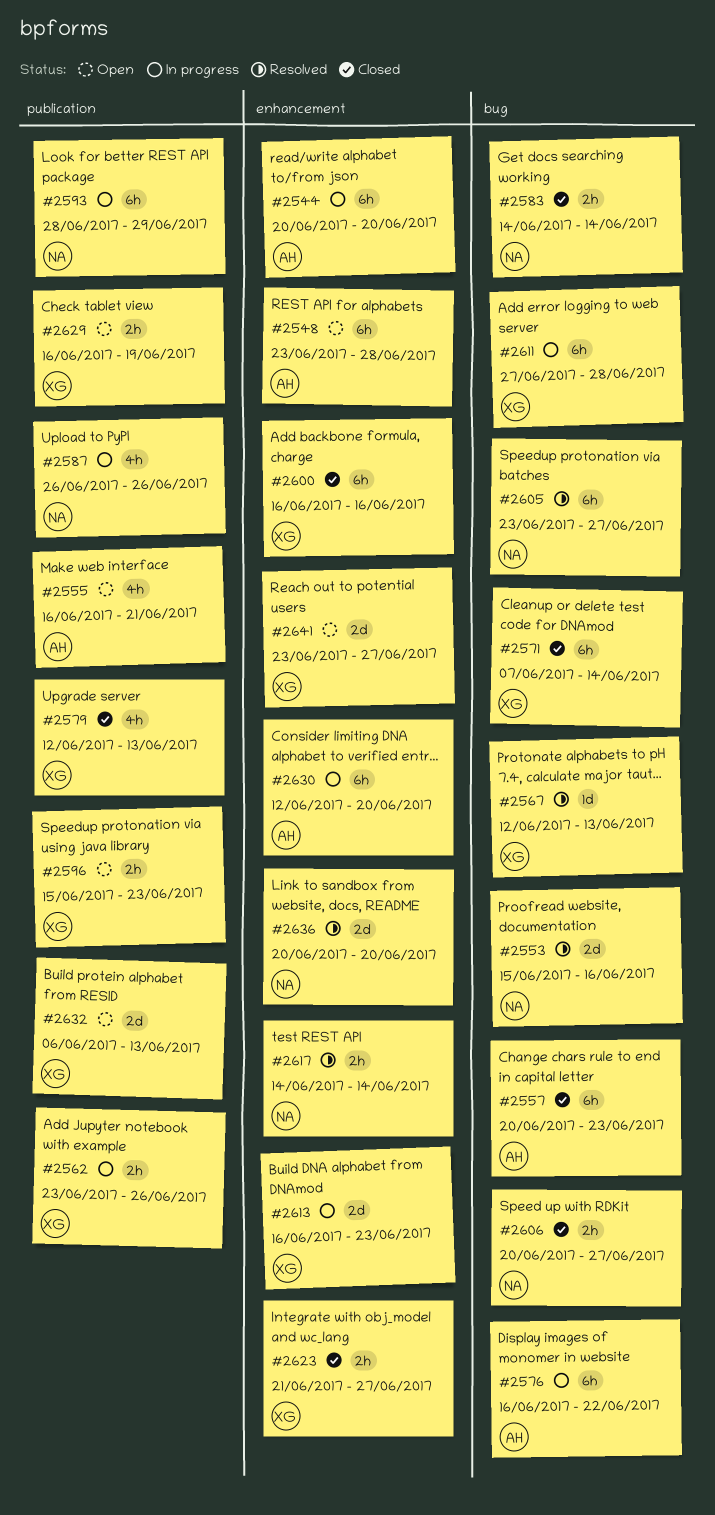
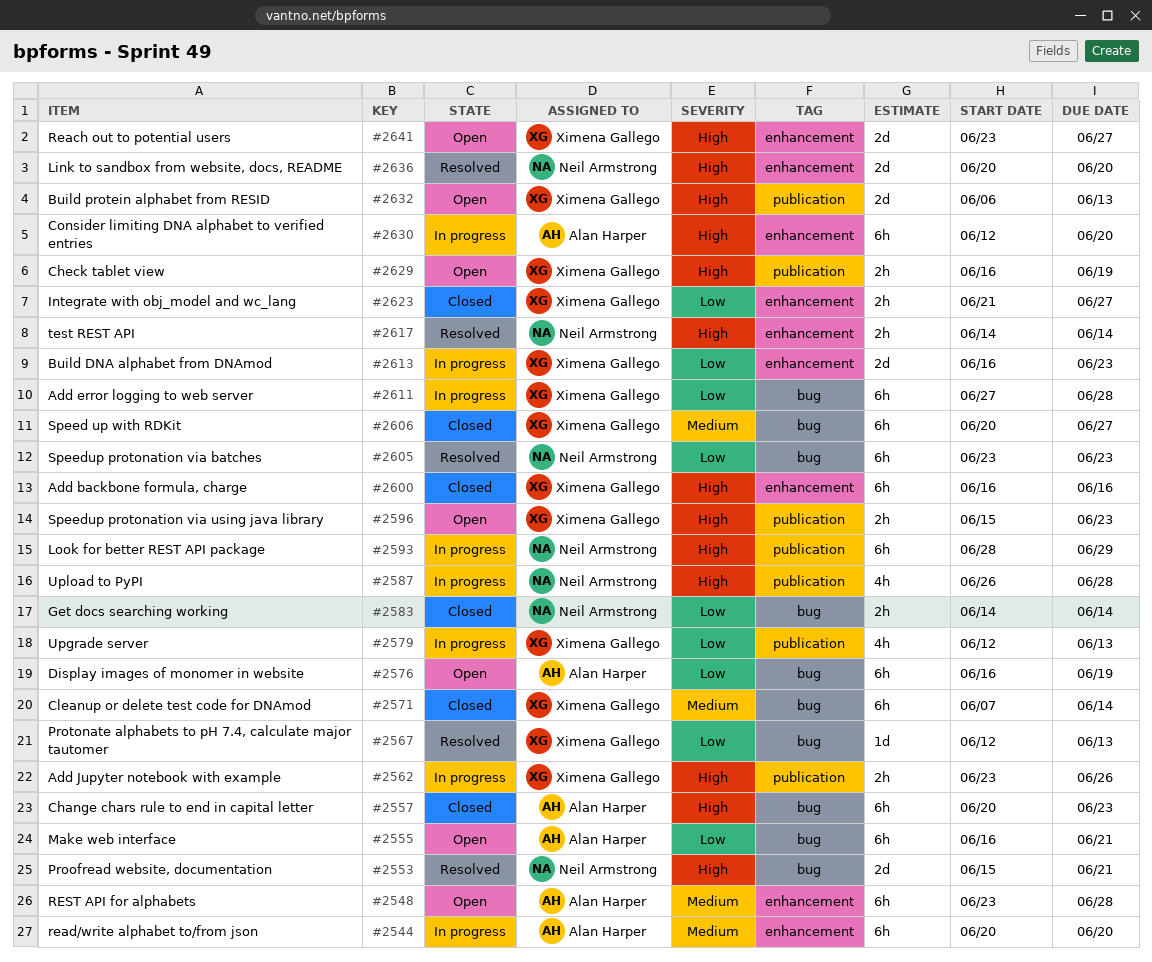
#2553, due: Jun 16 -> Jun 21
#2555, label: publication -> bug
#2555, estimate: 4h -> 6h
#2576, status: In progress -> Open
#2576, due: Jun 22 -> Jun 19
#2579, status: Closed -> In progress
#2587, due: Jun 26 -> Jun 28
#2605, due: Jun 27 -> Jun 23
#2606, owner: Neil Armstrong -> Ximena Gallego
#2606, estimate: 2h -> 6h

